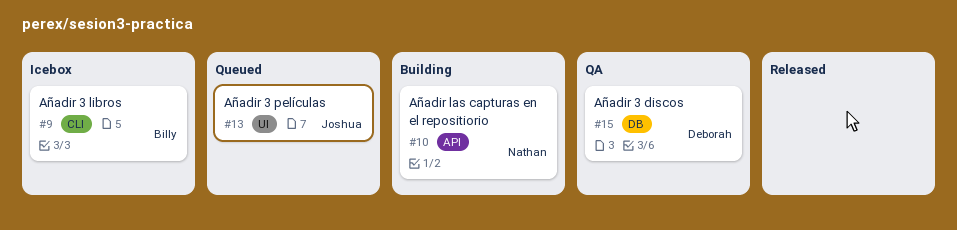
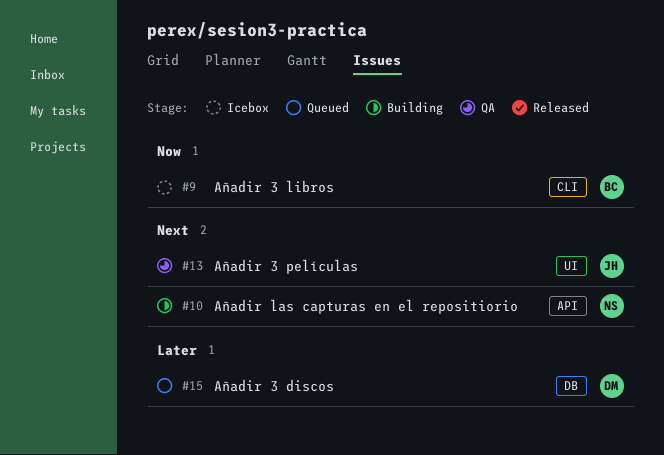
#13, status: Queued -> QA
#15, status: QA -> Queued

